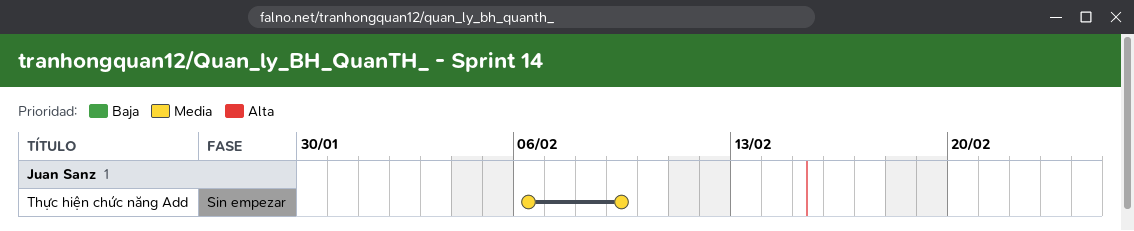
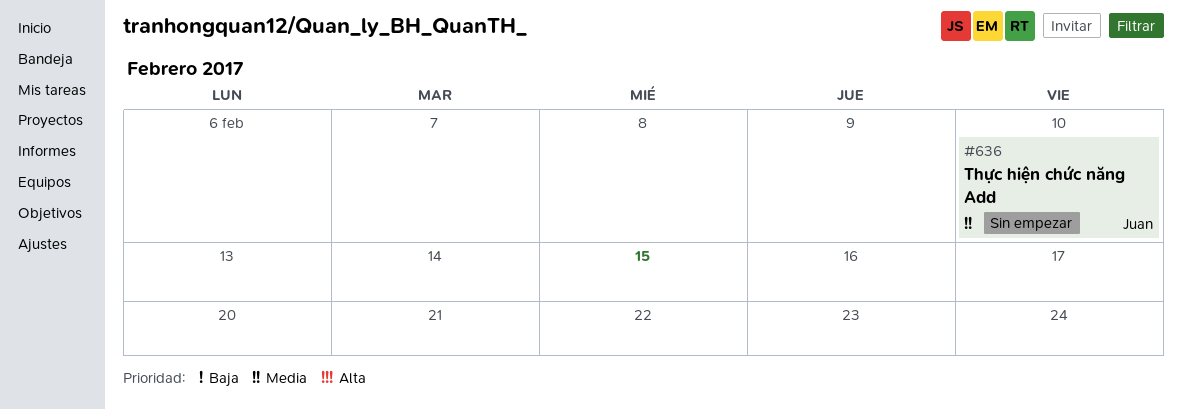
Thực hiện chức năng Add, due: Feb 9 -> Feb 10

